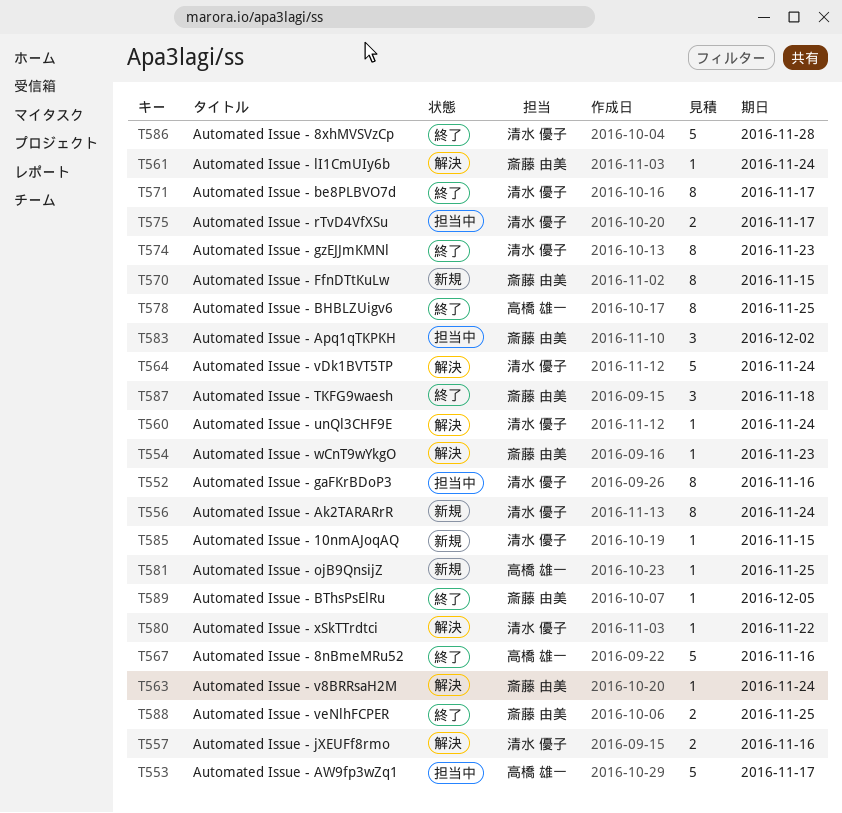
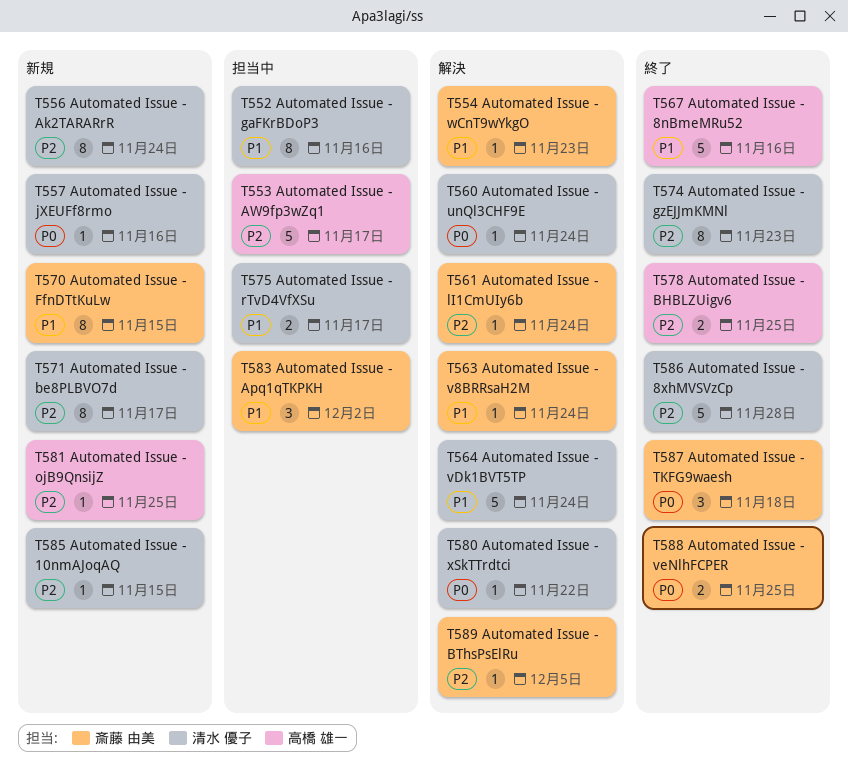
T557, status: 解決 -> 新規
T557, estimate: 2 -> 1
T571, status: 終了 -> 新規
T578, estimate: 8 -> 2
T589, status: 終了 -> 解決

